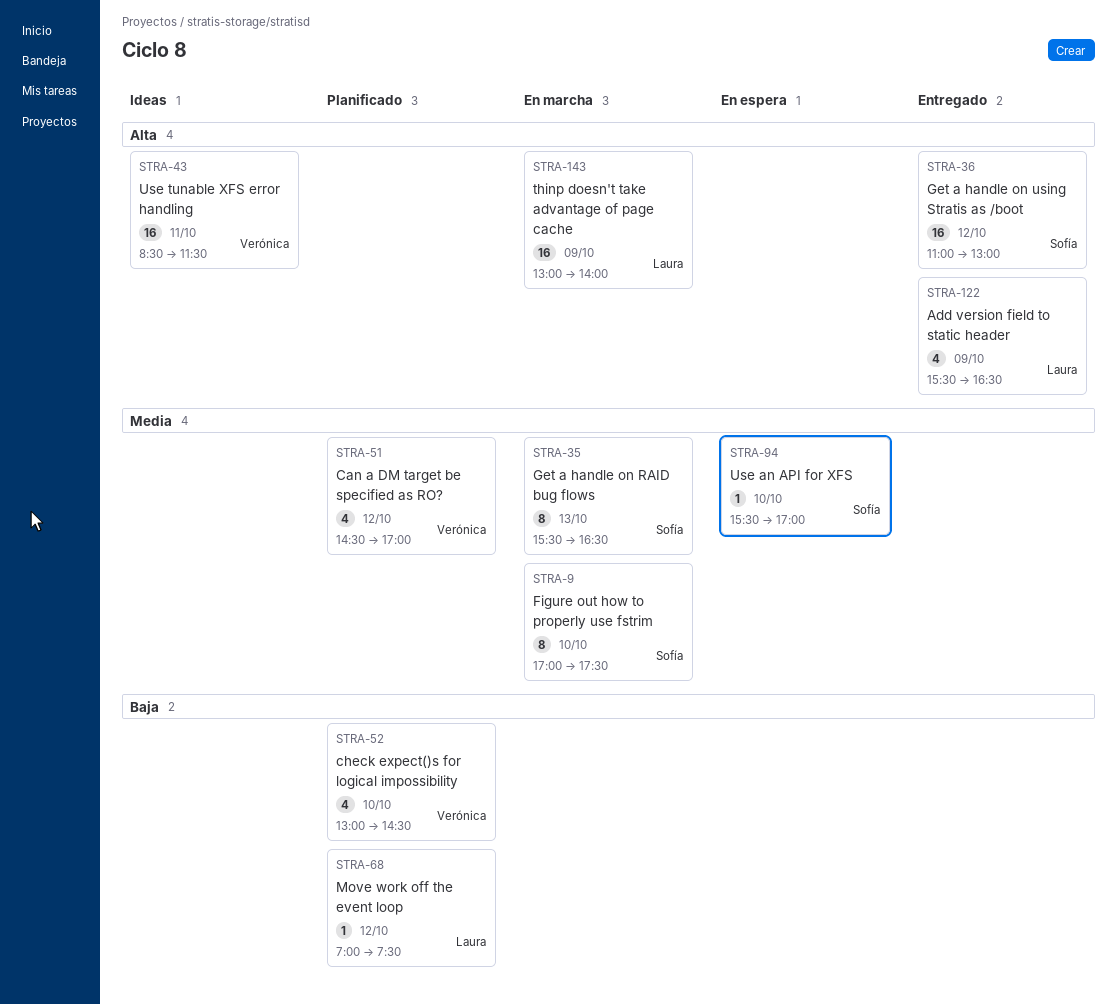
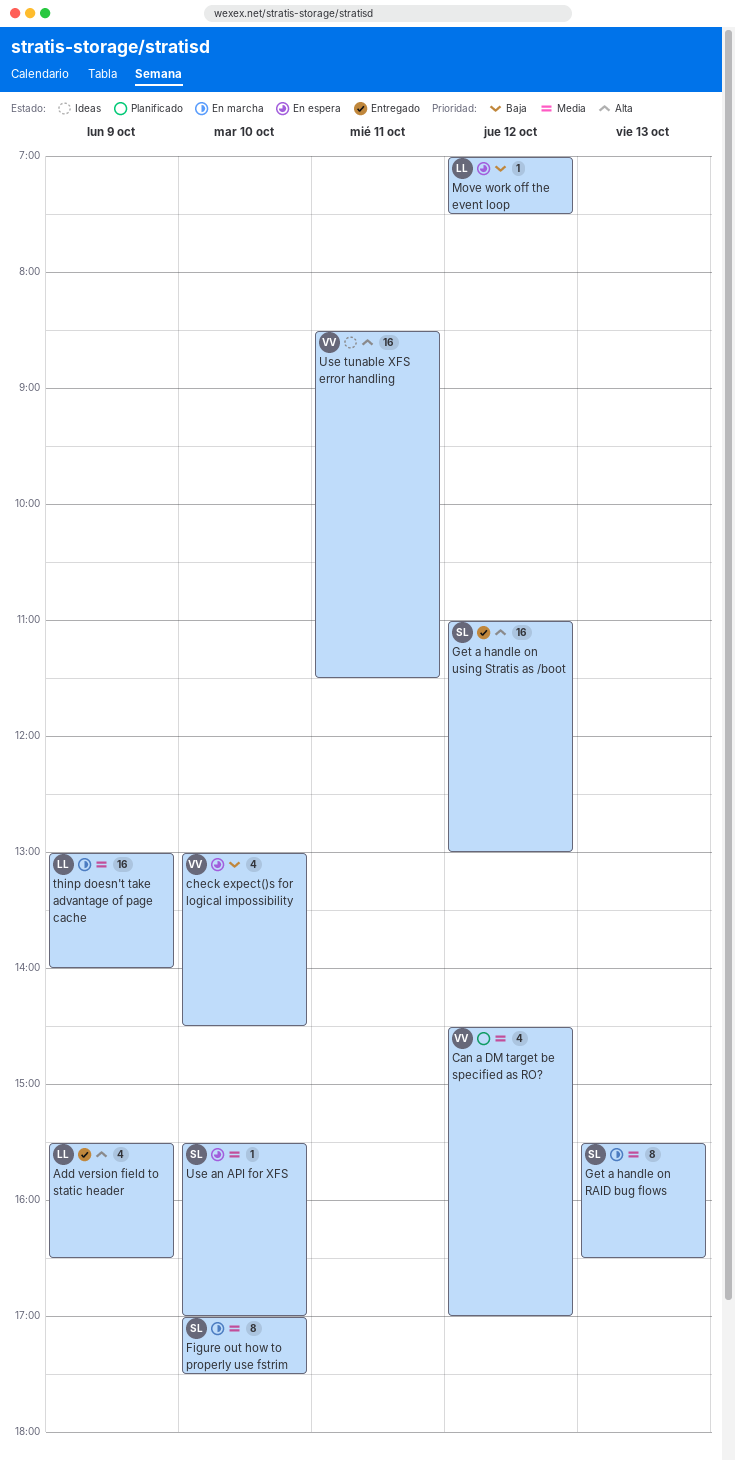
check expect()s for logical impossibility, status: Planificado -> En espera
Move work off the event loop, status: Planificado -> En espera
thinp doesn't take advantage of page cache, priority: Alta -> Media

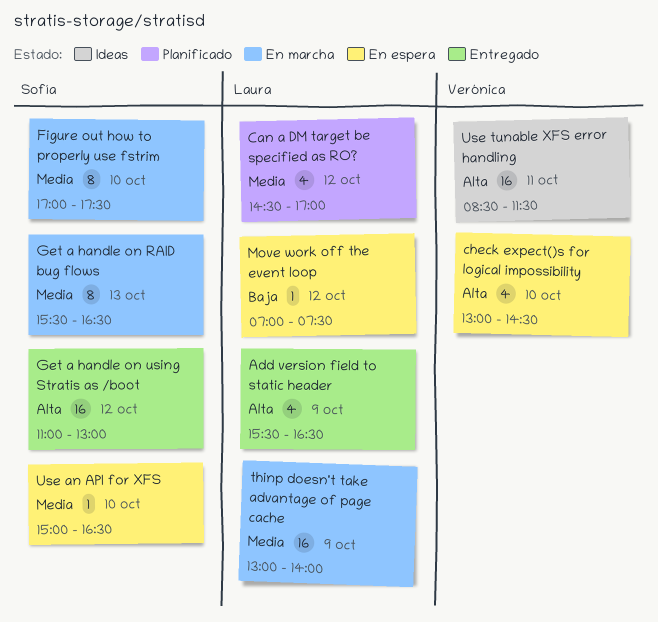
Can a DM target be specified as RO?, owner: Verónica -> Laura
check expect()s for logical impossibility, priority: Baja -> Alta
Use an API for XFS, begins: 15:30 -> 15:00
Use an API for XFS, ends: 17:00 -> 16:30

